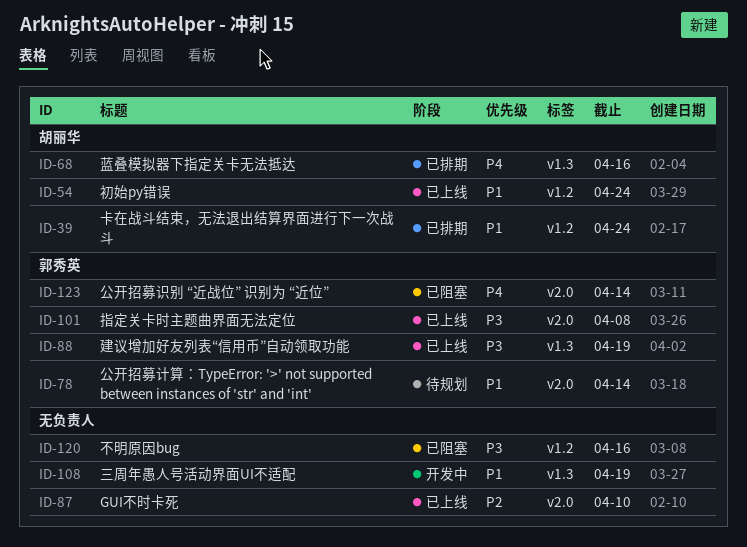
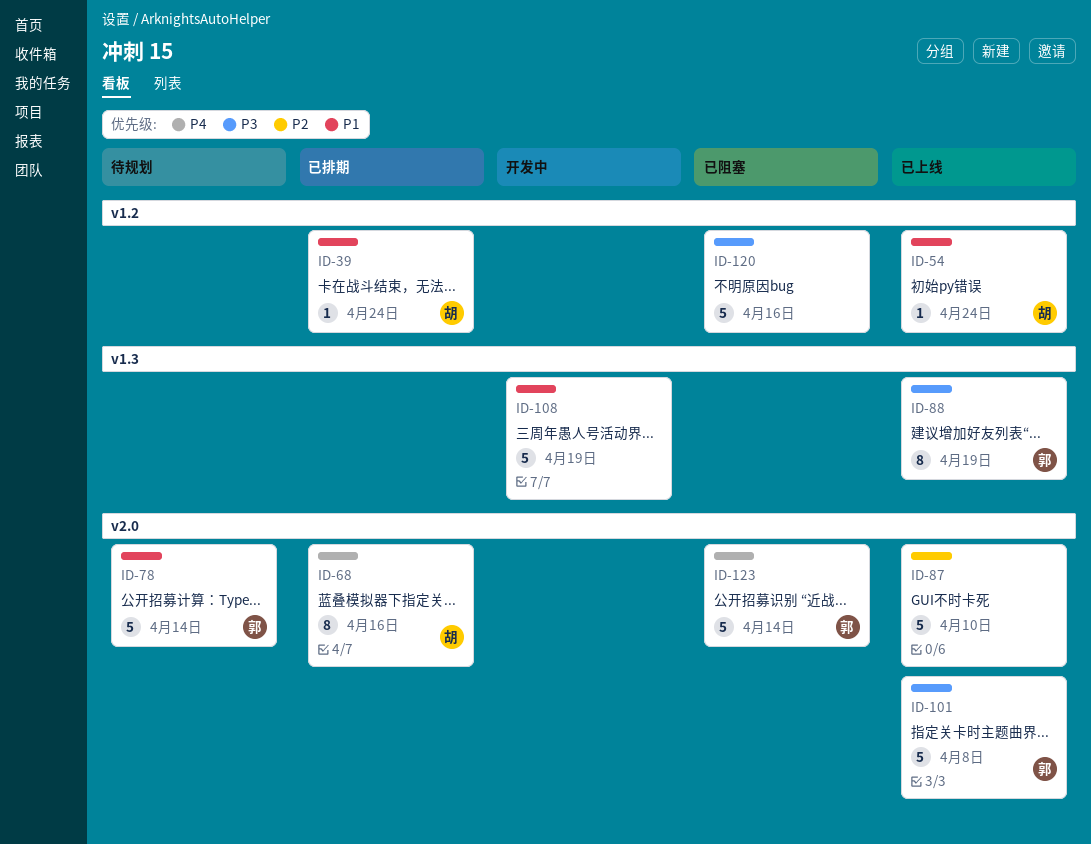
ID-68, label: v1.3 -> v2.0

